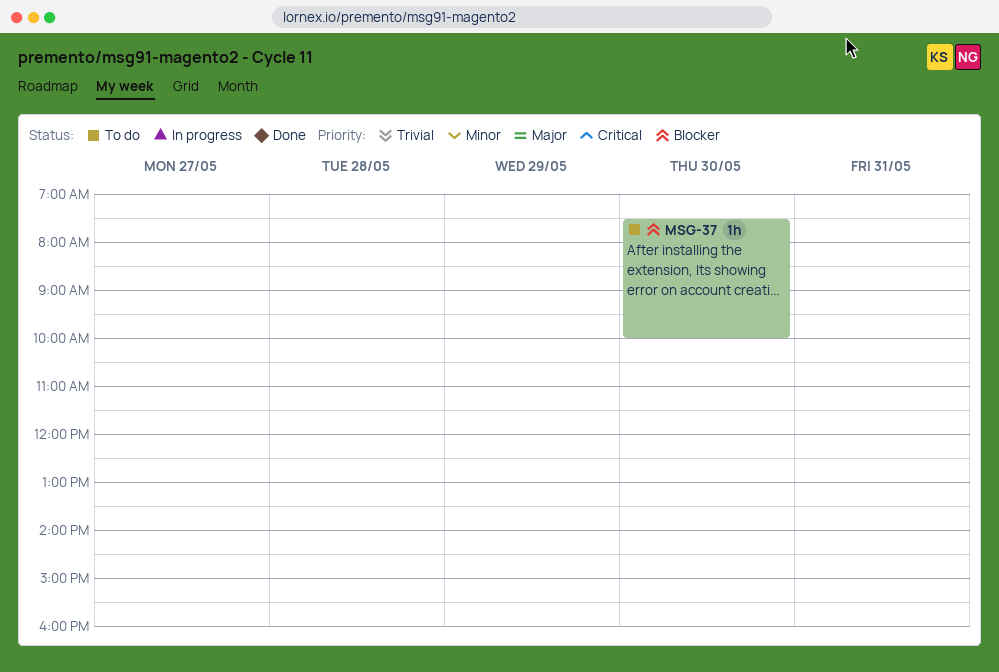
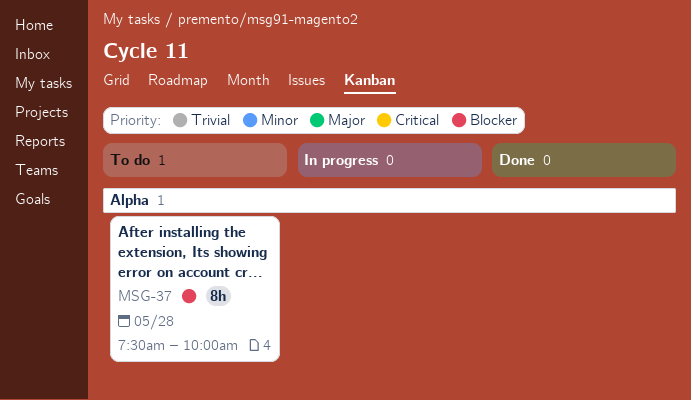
MSG-37, estimate: 1h -> 8h
MSG-37, day: May 30 -> May 28

